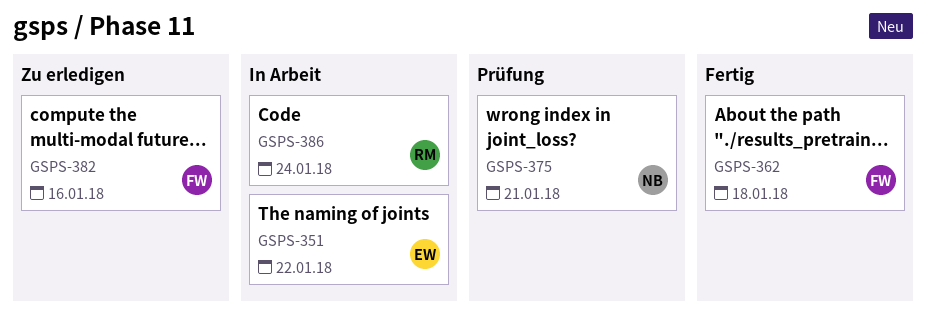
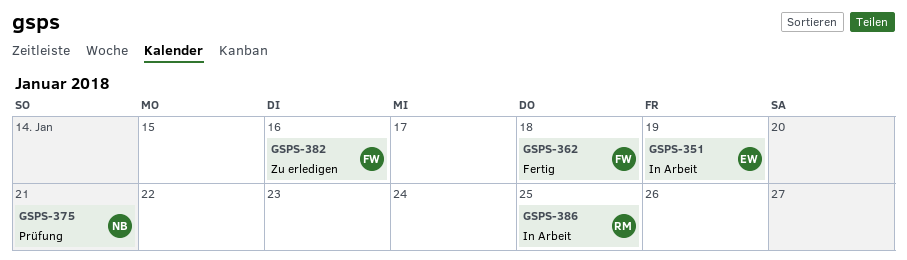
GSPS-351, due: Jan 22 -> Jan 19
GSPS-386, due: Jan 24 -> Jan 25

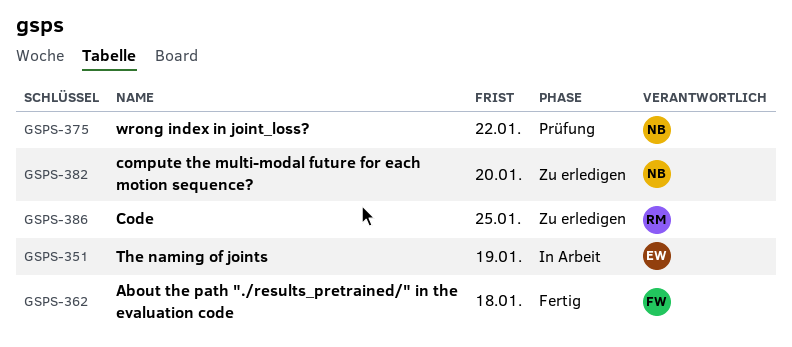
GSPS-375, due: Jan 21 -> Jan 22
GSPS-382, owner: FW -> NB
GSPS-382, due: Jan 16 -> Jan 20
GSPS-386, status: In Arbeit -> Zu erledigen

